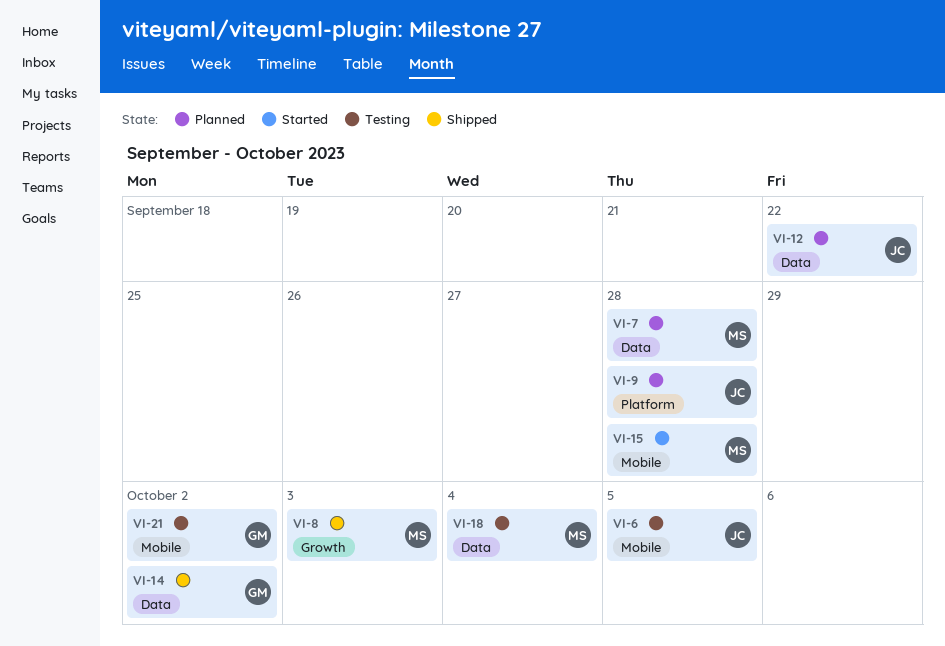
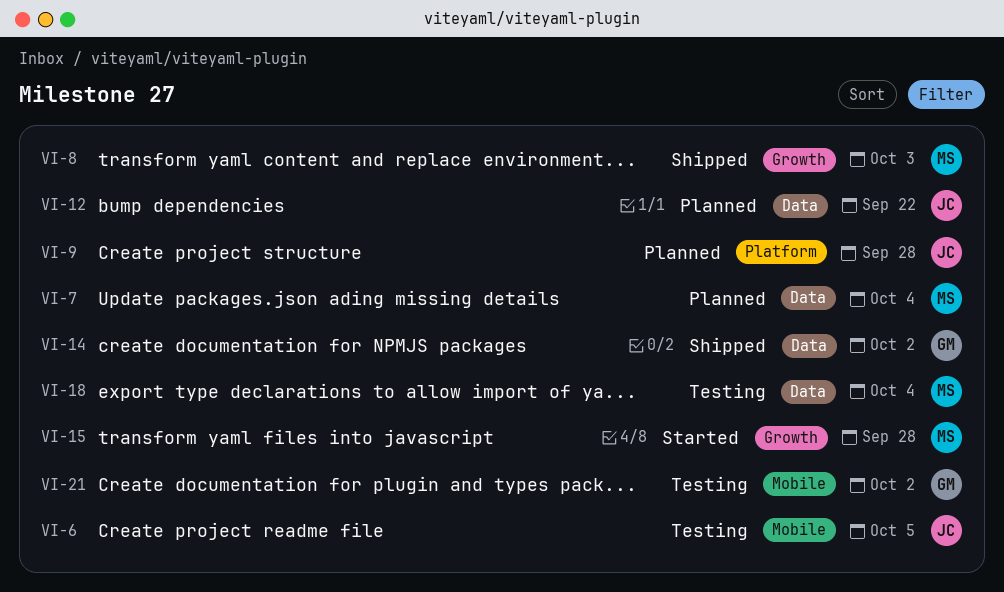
VI-7, due: Sep 28 -> Oct 4
VI-15, label: Mobile -> Growth

